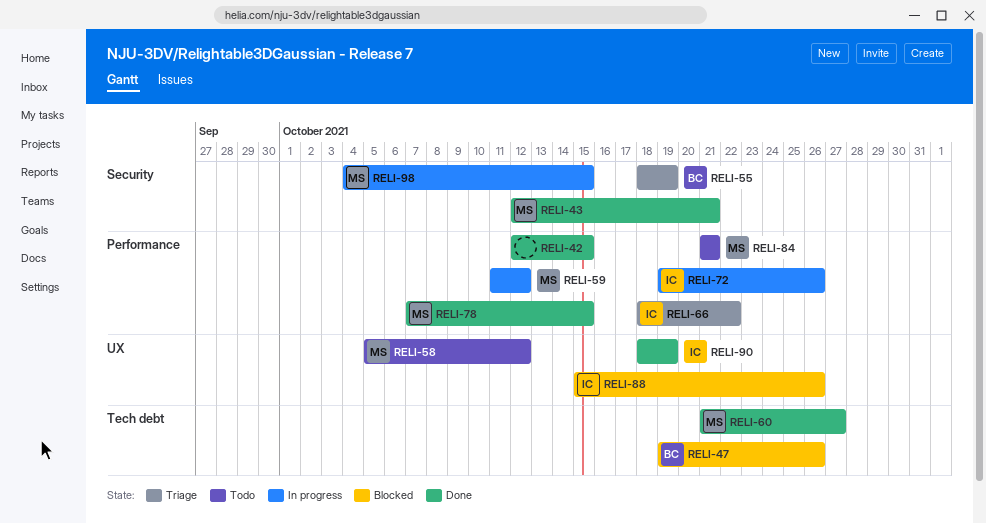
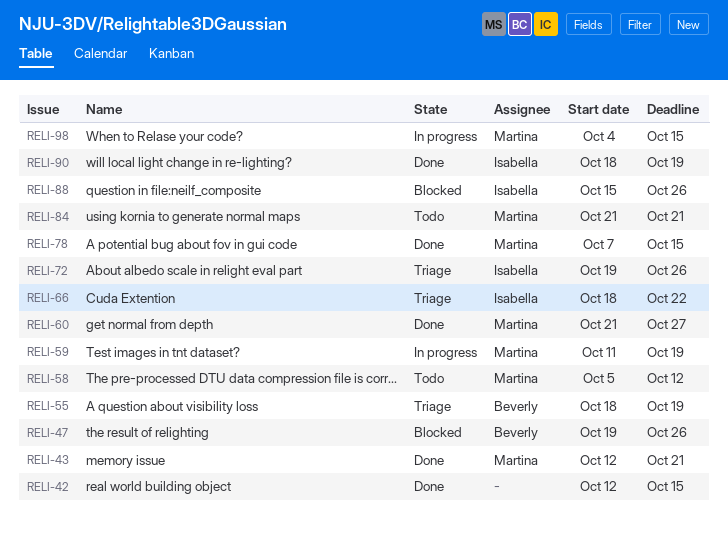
RELI-59, due: Oct 12 -> Oct 19
RELI-72, status: In progress -> Triage

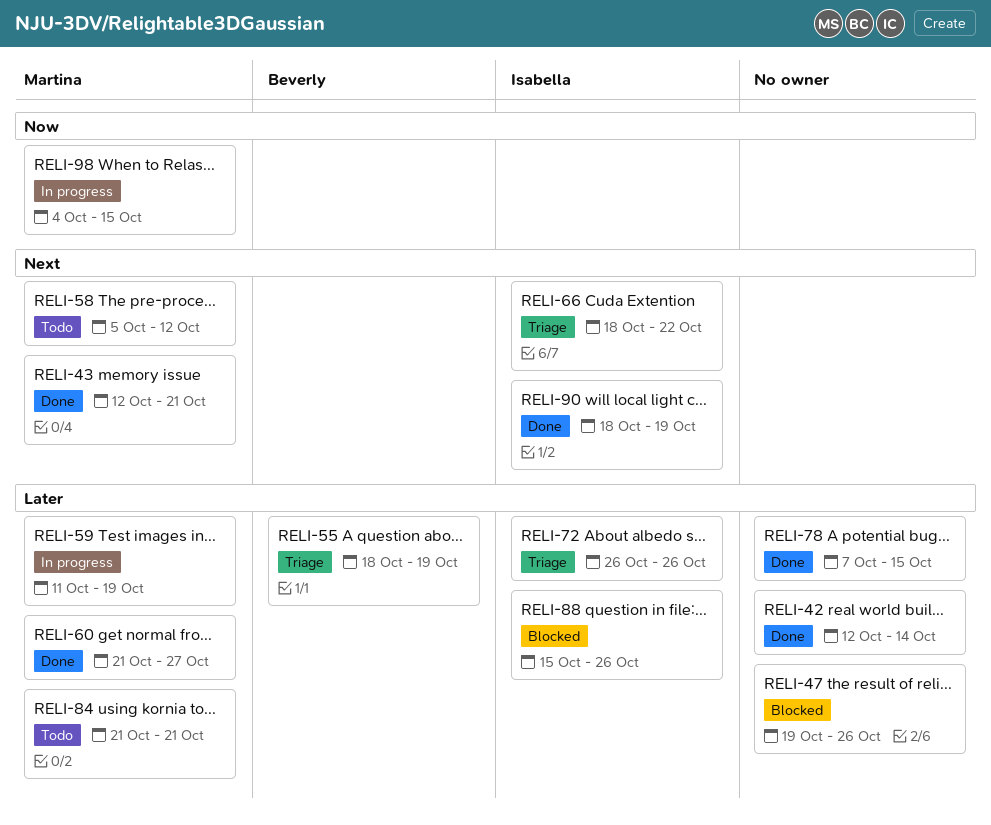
RELI-42, due: Oct 15 -> Oct 14
RELI-47, owner: Beverly -> none
RELI-72, start: Oct 19 -> Oct 26
RELI-78, owner: Martina -> none

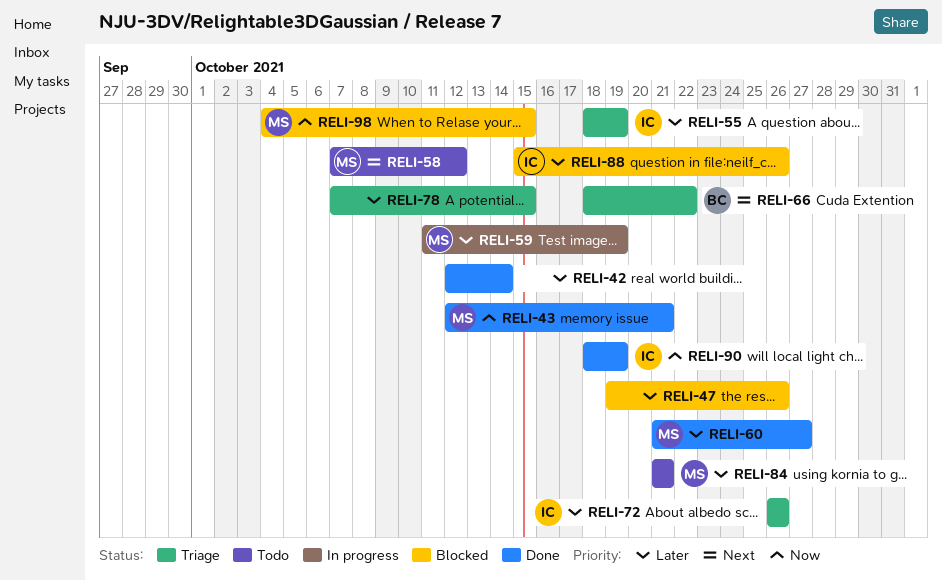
RELI-43, priority: Next -> Now
RELI-55, owner: Beverly -> Isabella
RELI-58, start: Oct 5 -> Oct 7
RELI-66, owner: Isabella -> Beverly
RELI-78, status: Done -> Triage
RELI-90, priority: Next -> Now
RELI-98, status: In progress -> Blocked

